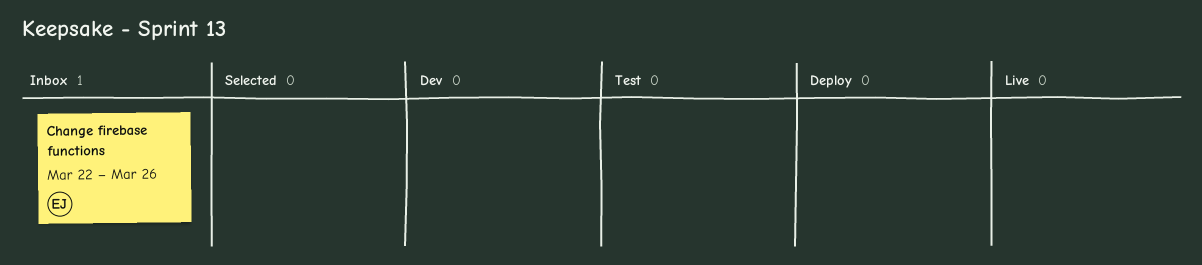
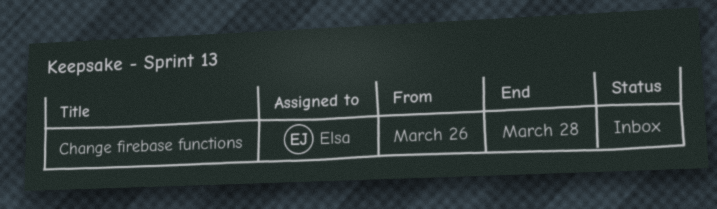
Change firebase functions, start: Mar 22 -> Mar 26
Change firebase functions, due: Mar 26 -> Mar 28

